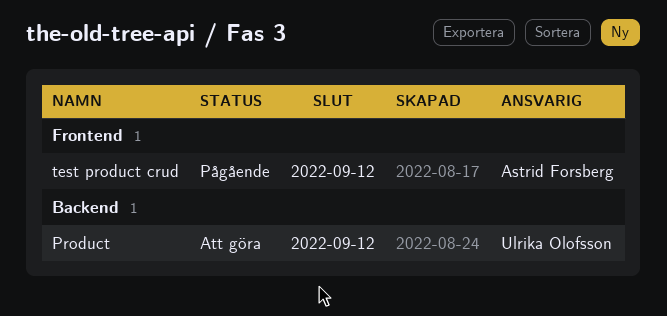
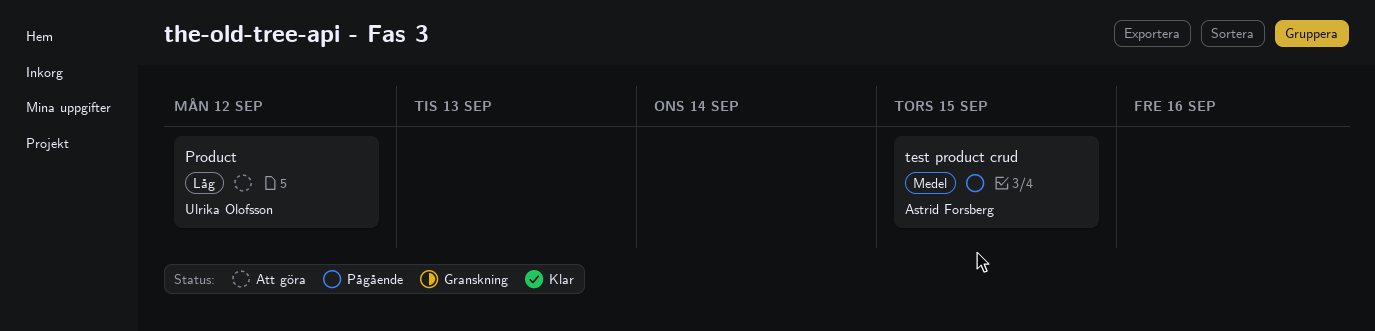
test product crud, due: Sep 12 -> Sep 15

